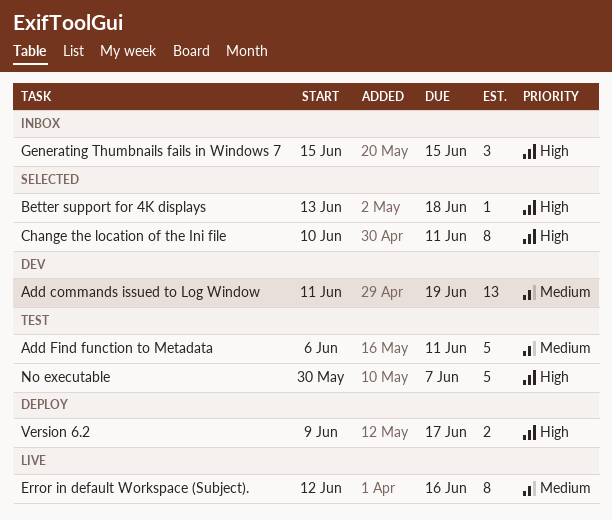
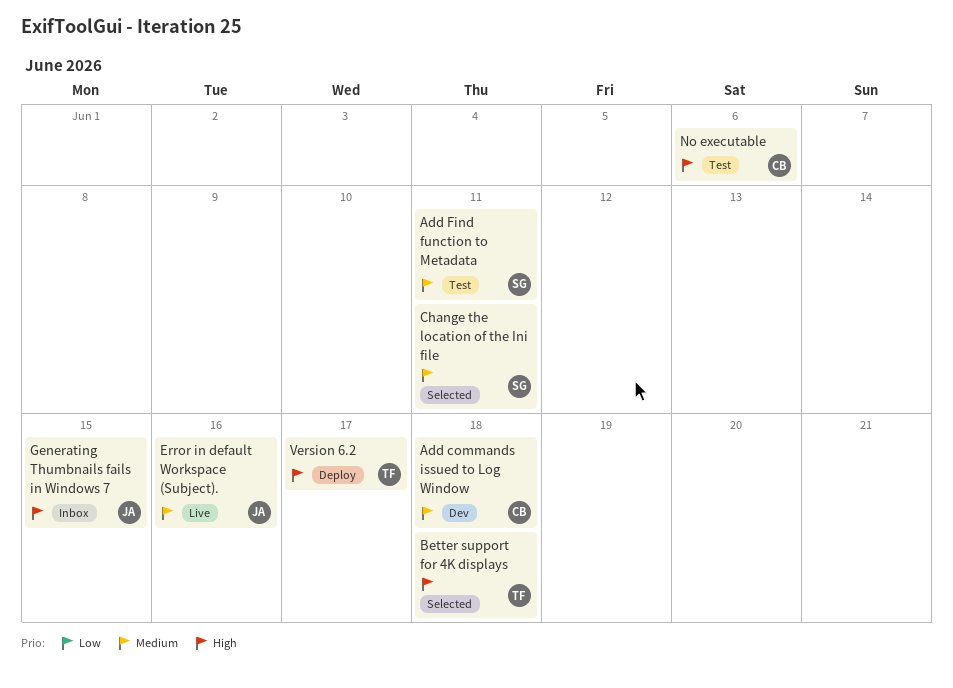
Add commands issued to Log Window, due: Jun 19 -> Jun 18
Change the location of the Ini file, priority: High -> Medium
No executable, due: Jun 7 -> Jun 6

